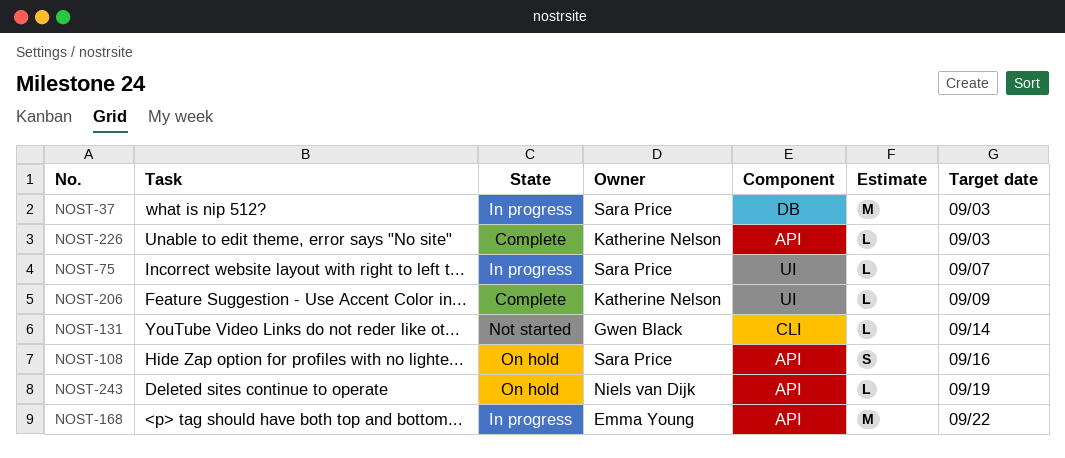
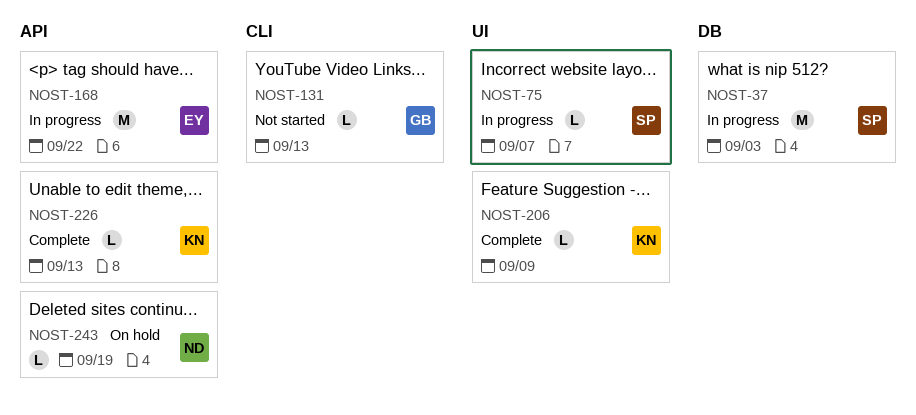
NOST-108: present -> none
NOST-131, due: Sep 14 -> Sep 13
NOST-226, due: Sep 3 -> Sep 13

